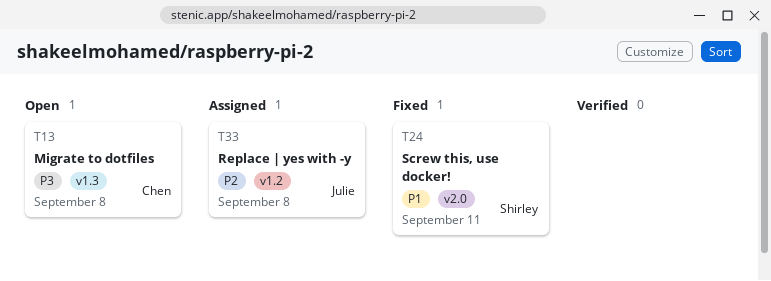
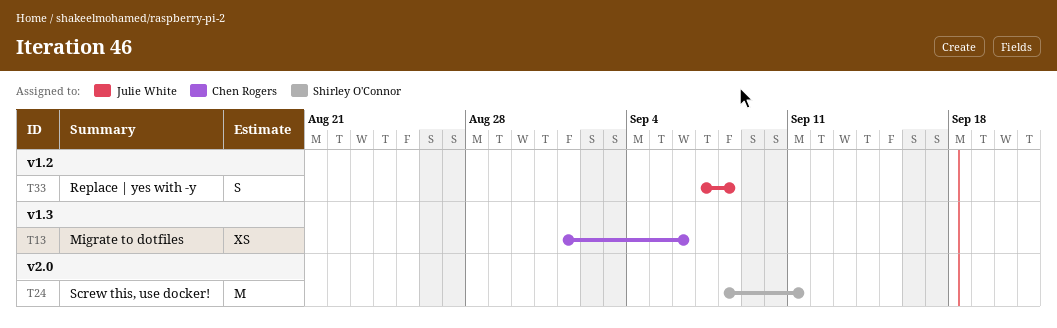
T13, due: Sep 8 -> Sep 6

